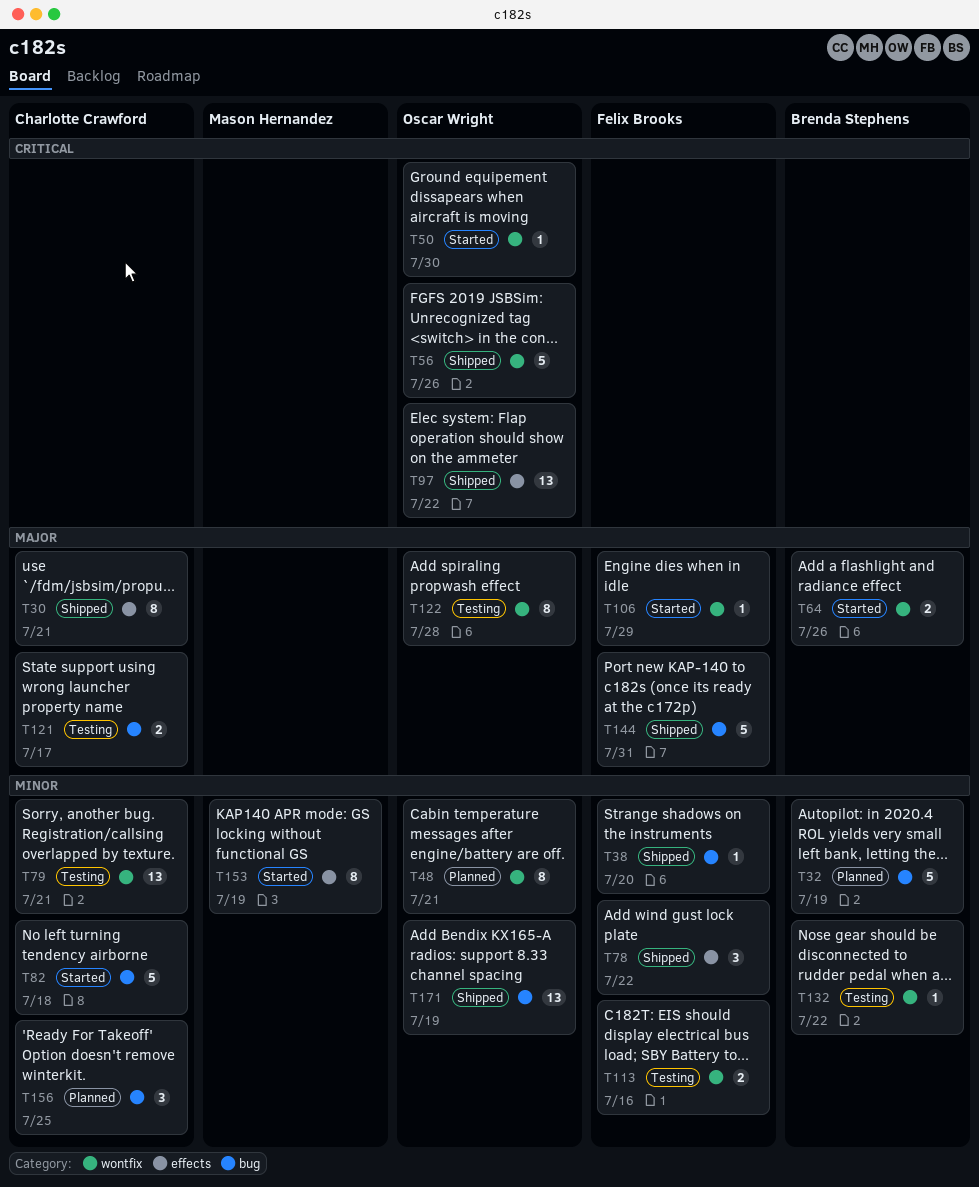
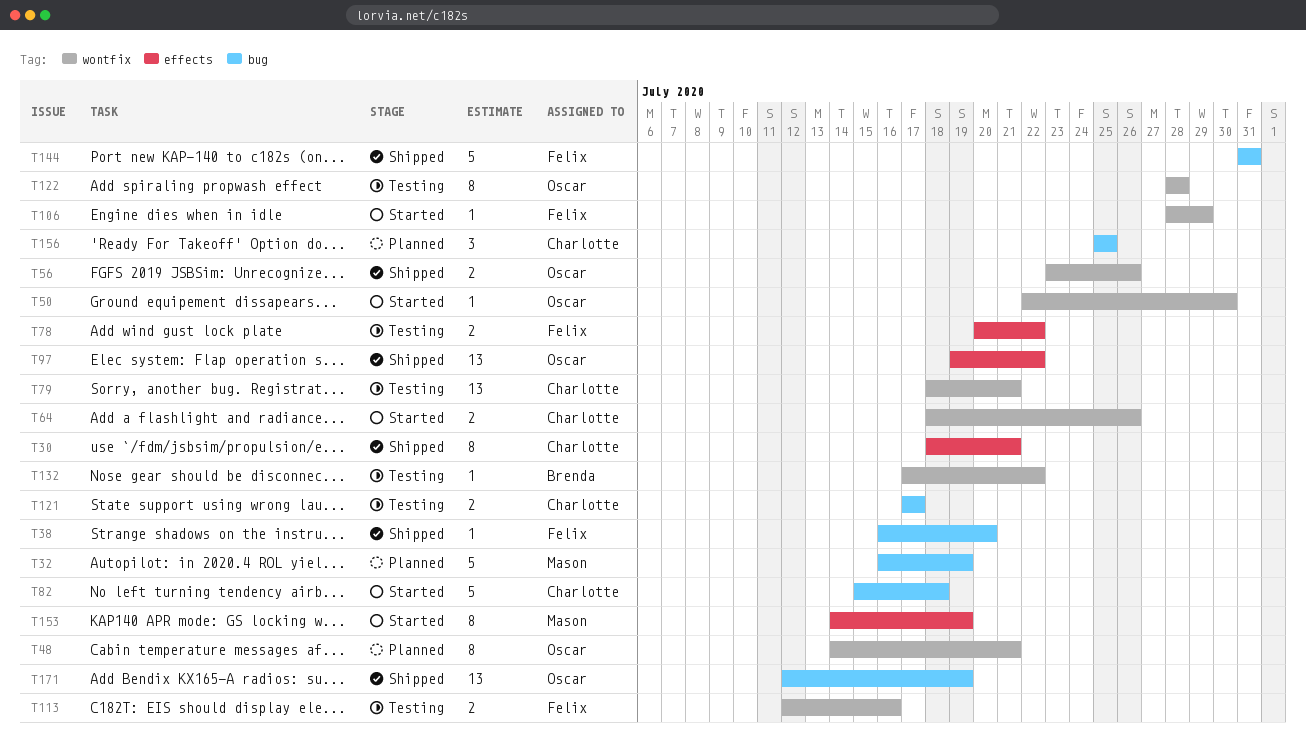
T32, owner: Brenda Stephens -> Mason Hernandez
T56, estimate: 5 -> 2
T64, owner: Brenda Stephens -> Charlotte Crawford
T78, status: Shipped -> Testing
T78, estimate: 3 -> 2

